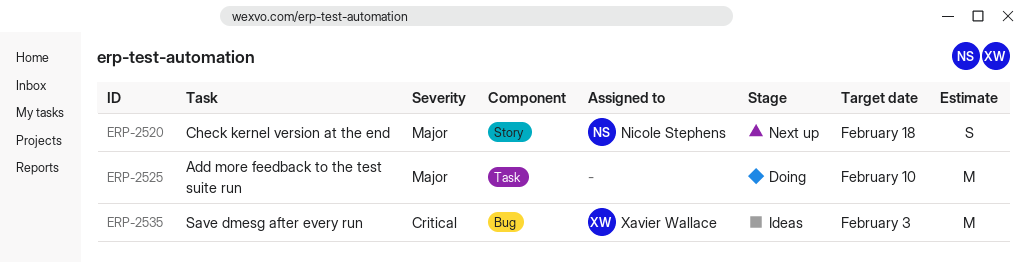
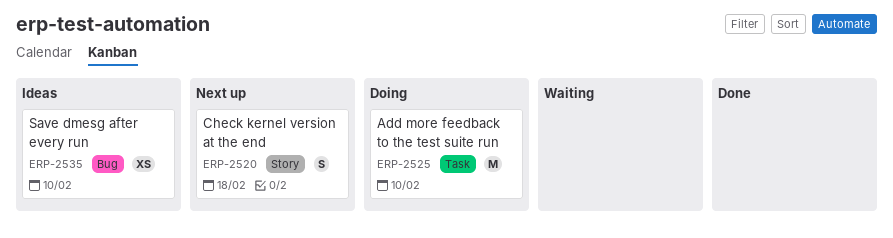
ERP-2535, estimate: M -> XS
ERP-2535, due: Feb 3 -> Feb 10

